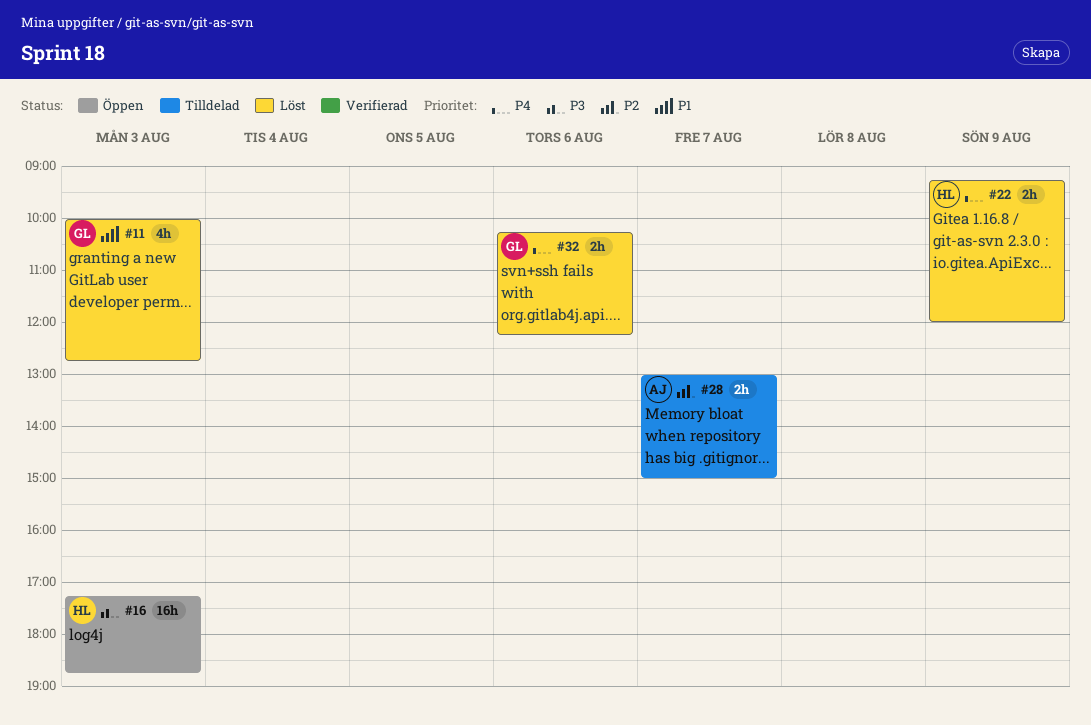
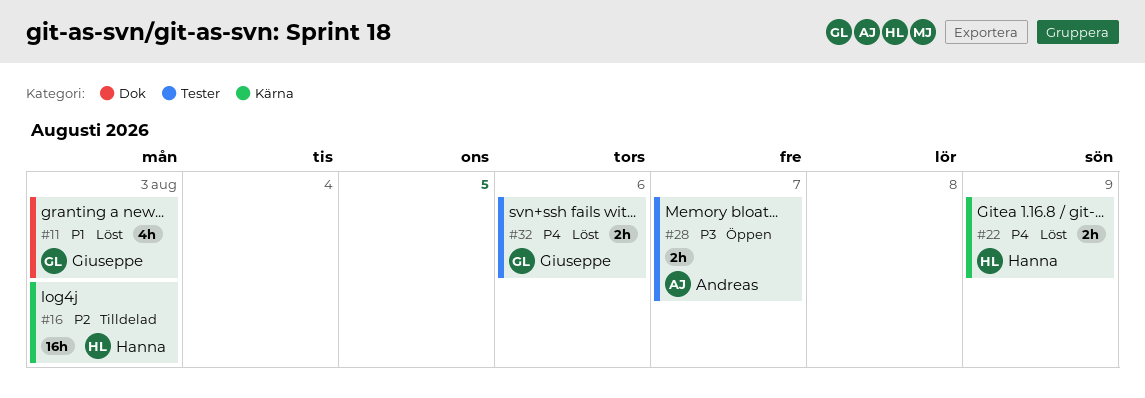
#16, status: Öppen -> Tilldelad
#16, priority: P3 -> P2
#28, status: Tilldelad -> Öppen
#28, priority: P2 -> P3

